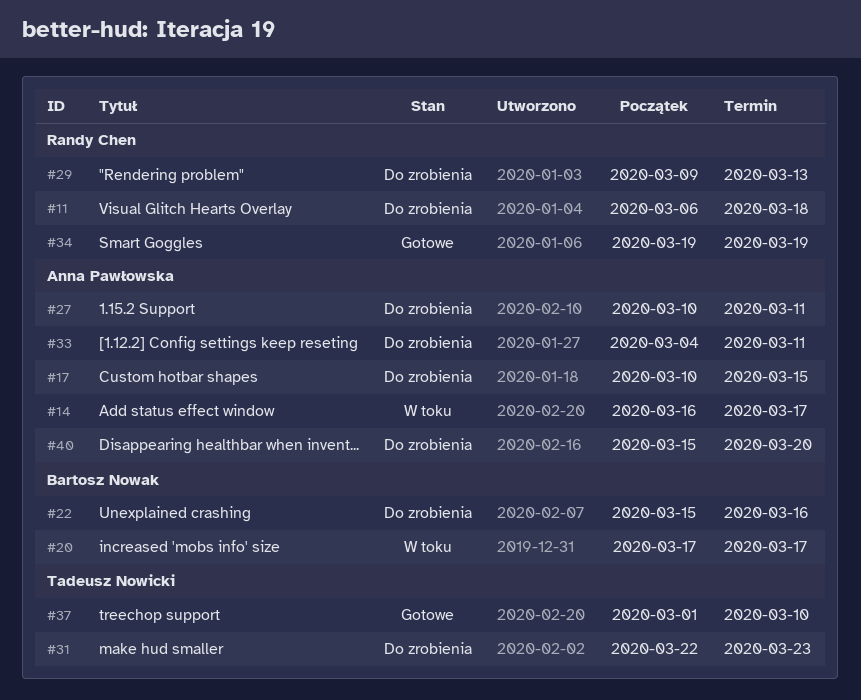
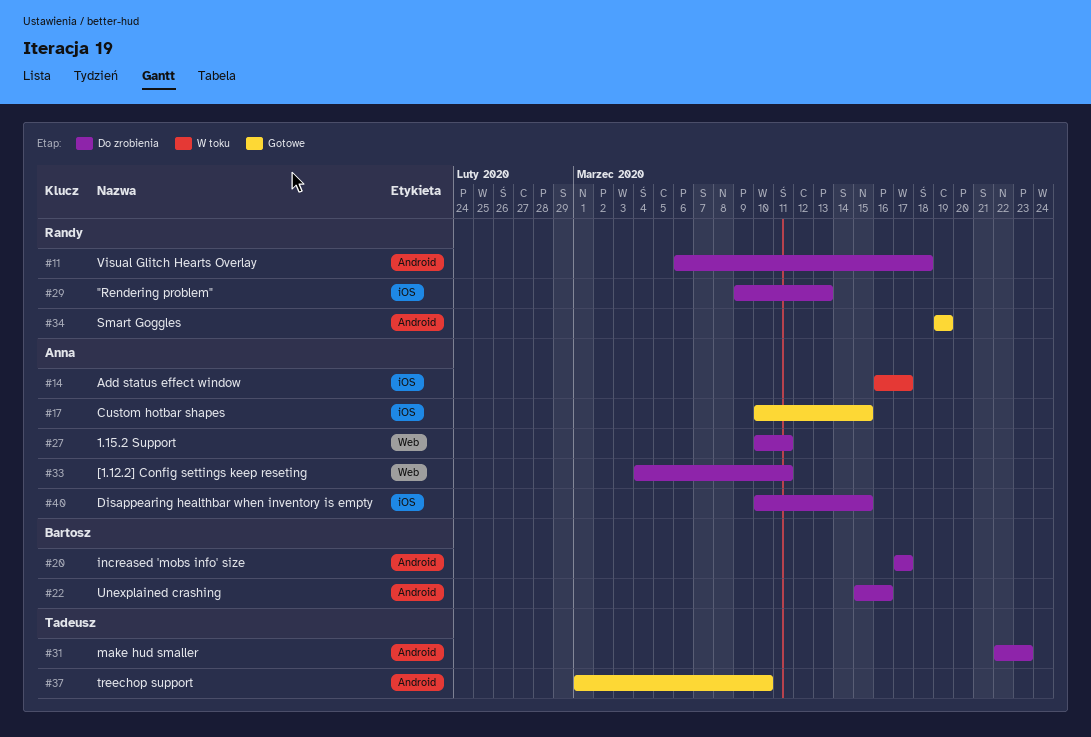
#17, status: Do zrobienia -> Gotowe
#20, status: W toku -> Do zrobienia
#40, start: Mar 15 -> Mar 10
#40, due: Mar 20 -> Mar 15

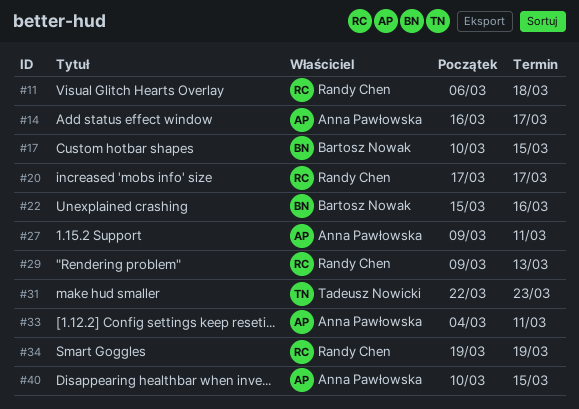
#17, owner: Anna Pawłowska -> Bartosz Nowak
#20, owner: Bartosz Nowak -> Randy Chen
#27, start: Mar 10 -> Mar 9
#37: present -> none

